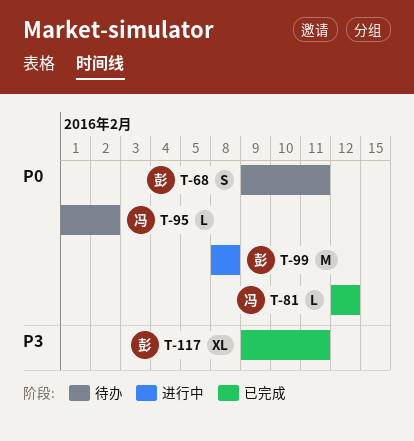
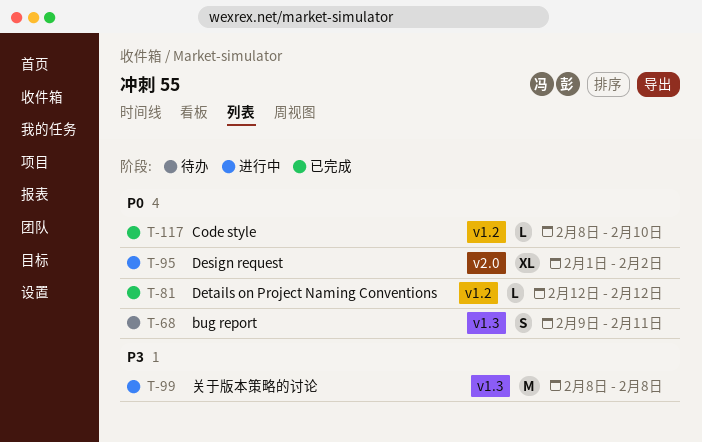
T-95, status: 待办 -> 进行中
T-95, estimate: L -> XL
T-99, priority: P0 -> P3
T-117, priority: P3 -> P0
T-117, estimate: XL -> L
T-117, start: Feb 9 -> Feb 8
T-117, due: Feb 11 -> Feb 10

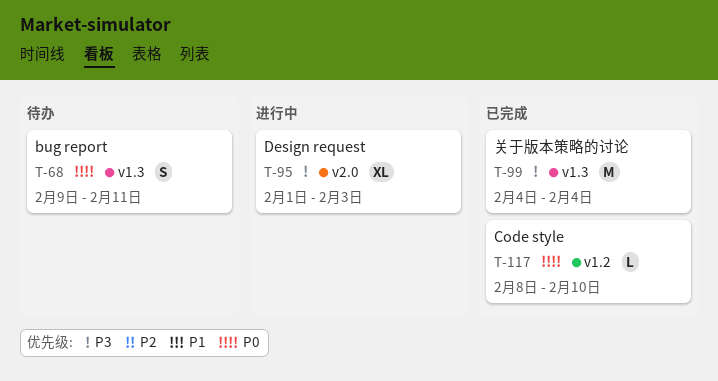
T-81: present -> none
T-95, priority: P0 -> P3
T-95, due: Feb 2 -> Feb 3
T-99, status: 进行中 -> 已完成
T-99, start: Feb 8 -> Feb 4
T-99, due: Feb 8 -> Feb 4

